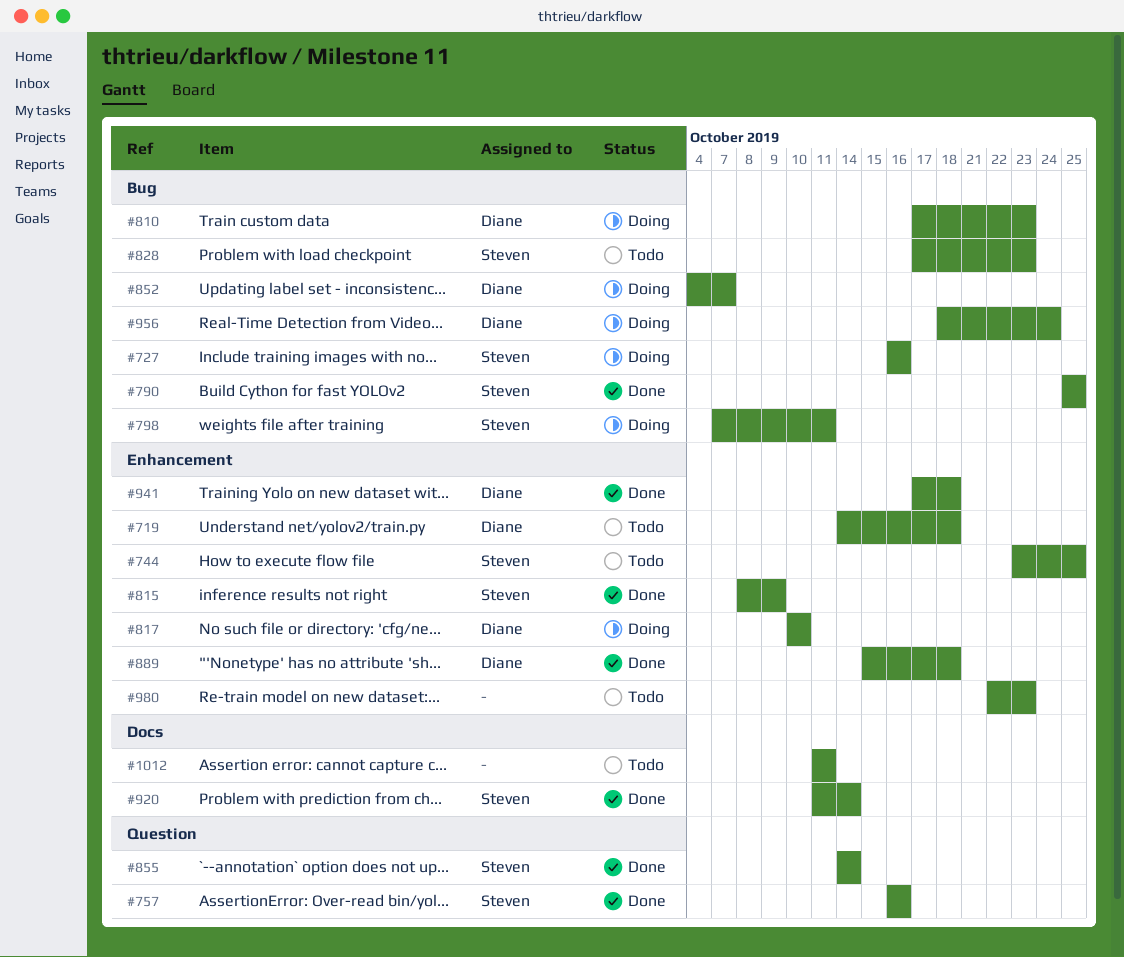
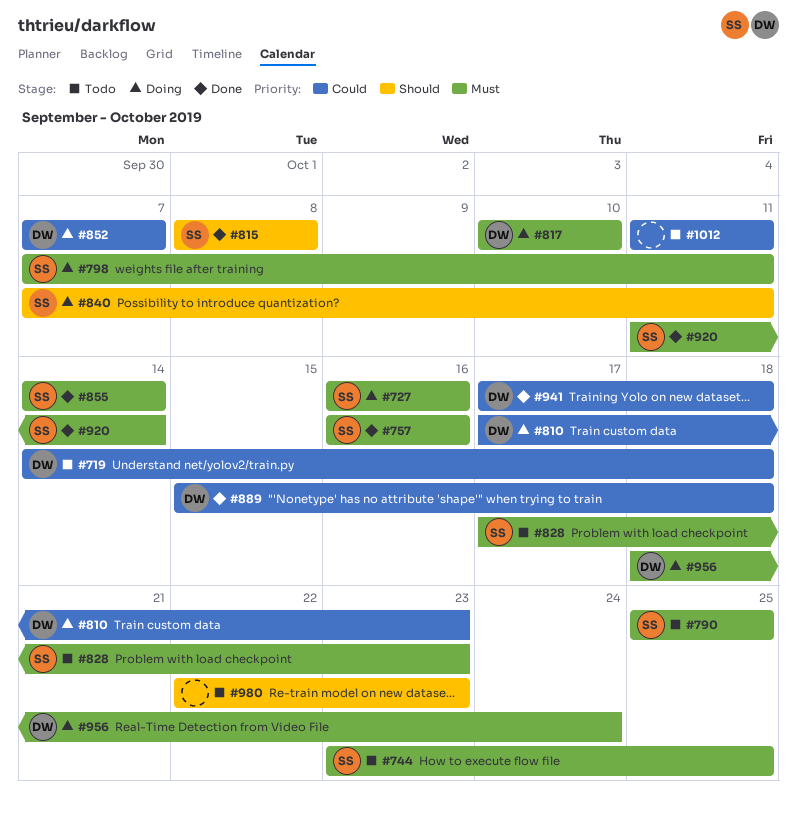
#790, status: Done -> Todo
#815, due: Oct 9 -> Oct 8
#840: none -> present
#852, start: Oct 4 -> Oct 7

